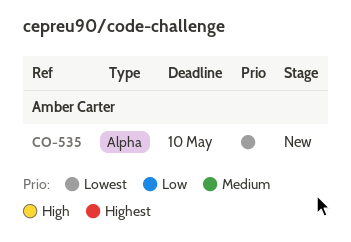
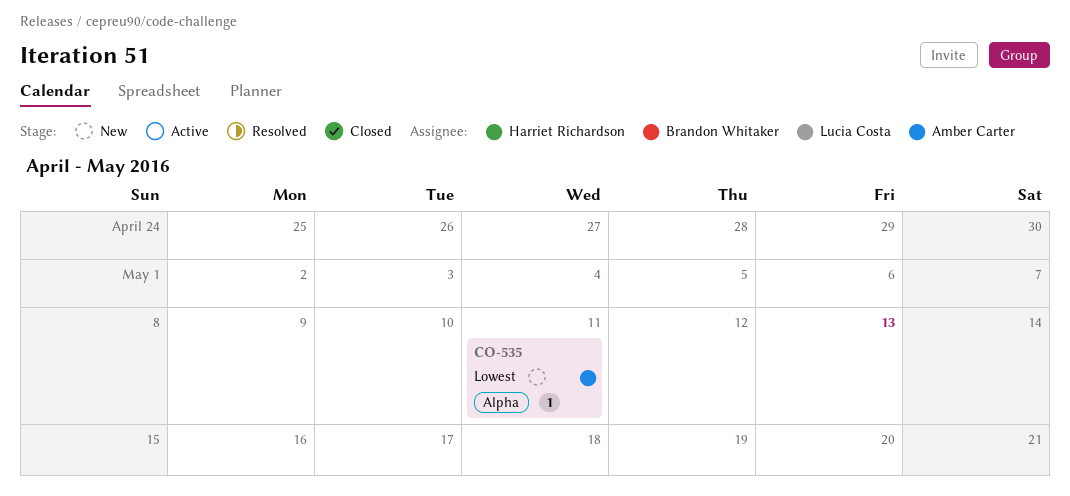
CO-535, due: May 10 -> May 11

